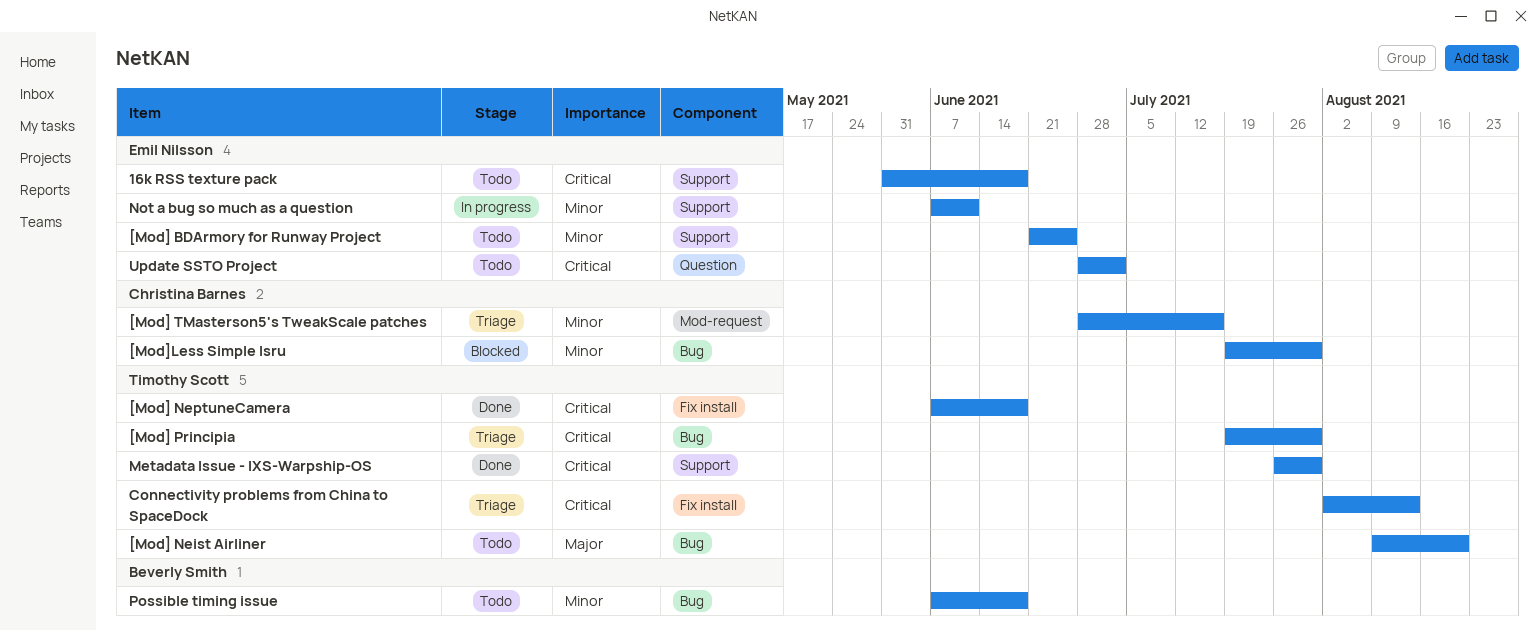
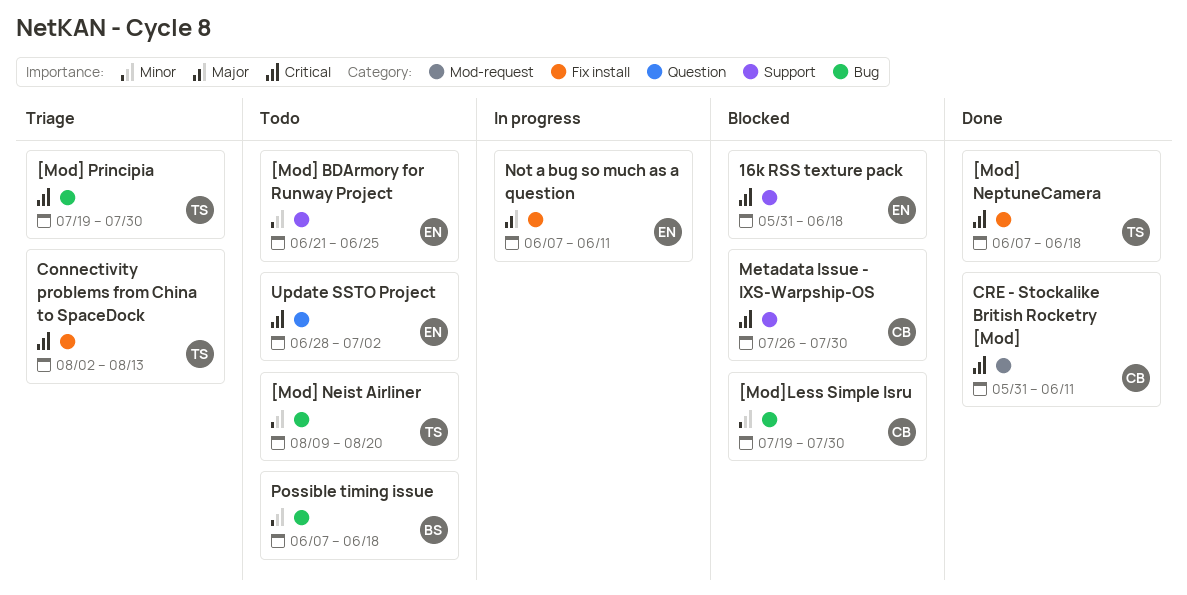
16k RSS texture pack, status: Todo -> Blocked
[Mod] Neist Airliner, priority: Major -> Minor
[Mod] TMasterson5's TweakScale patches: present -> none
CRE - Stockalike British Rocketry [Mod]: none -> present
Metadata Issue - IXS-Warpship-OS, status: Done -> Blocked
Metadata Issue - IXS-Warpship-OS, owner: Timothy Scott -> Christina Barnes
Not a bug so much as a question, priority: Minor -> Major
Not a bug so much as a question, label: Support -> Fix install

